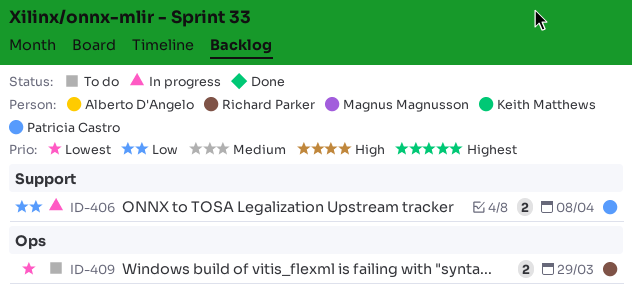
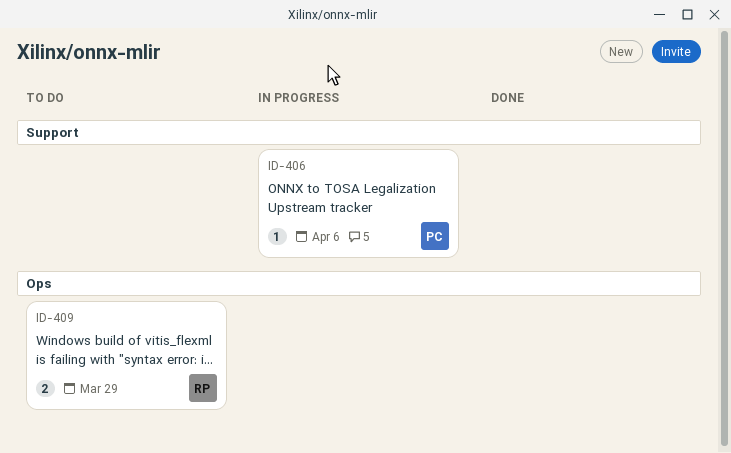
ID-406, estimate: 2 -> 1
ID-406, due: Apr 8 -> Apr 6

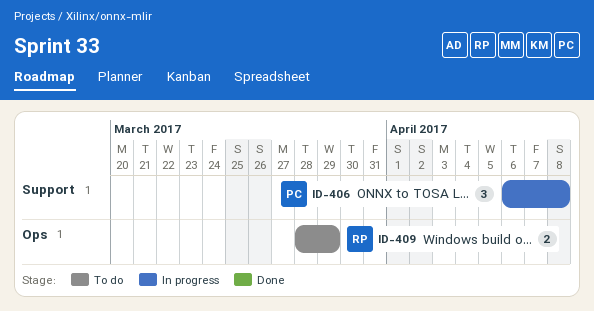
ID-406, estimate: 1 -> 3
ID-406, due: Apr 6 -> Apr 8

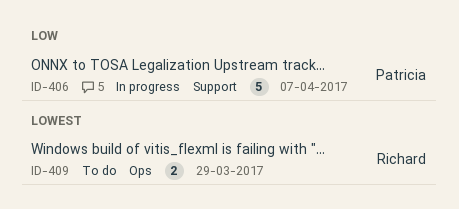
ID-406, estimate: 3 -> 5
ID-406, due: Apr 8 -> Apr 7

